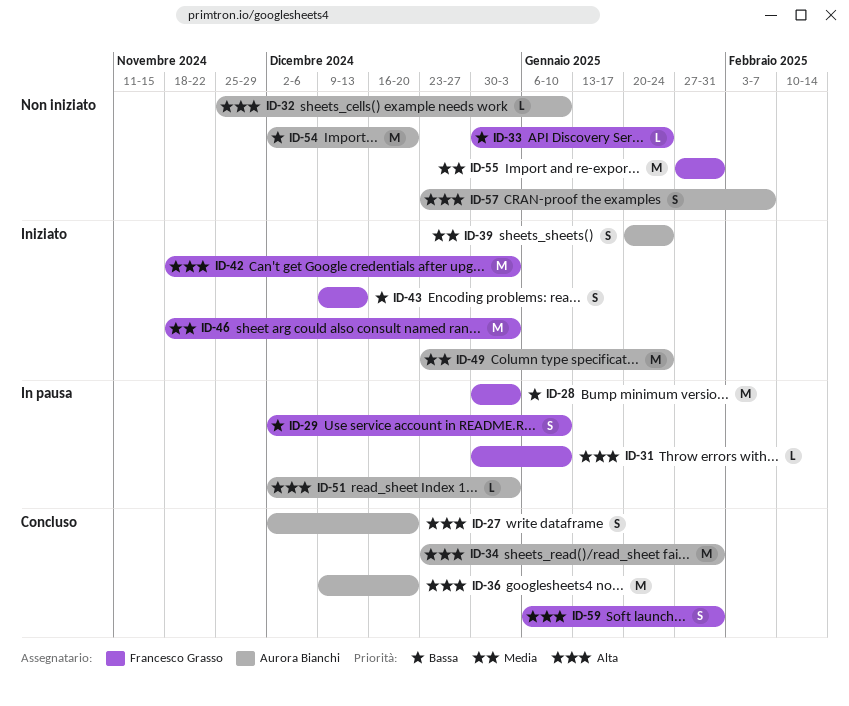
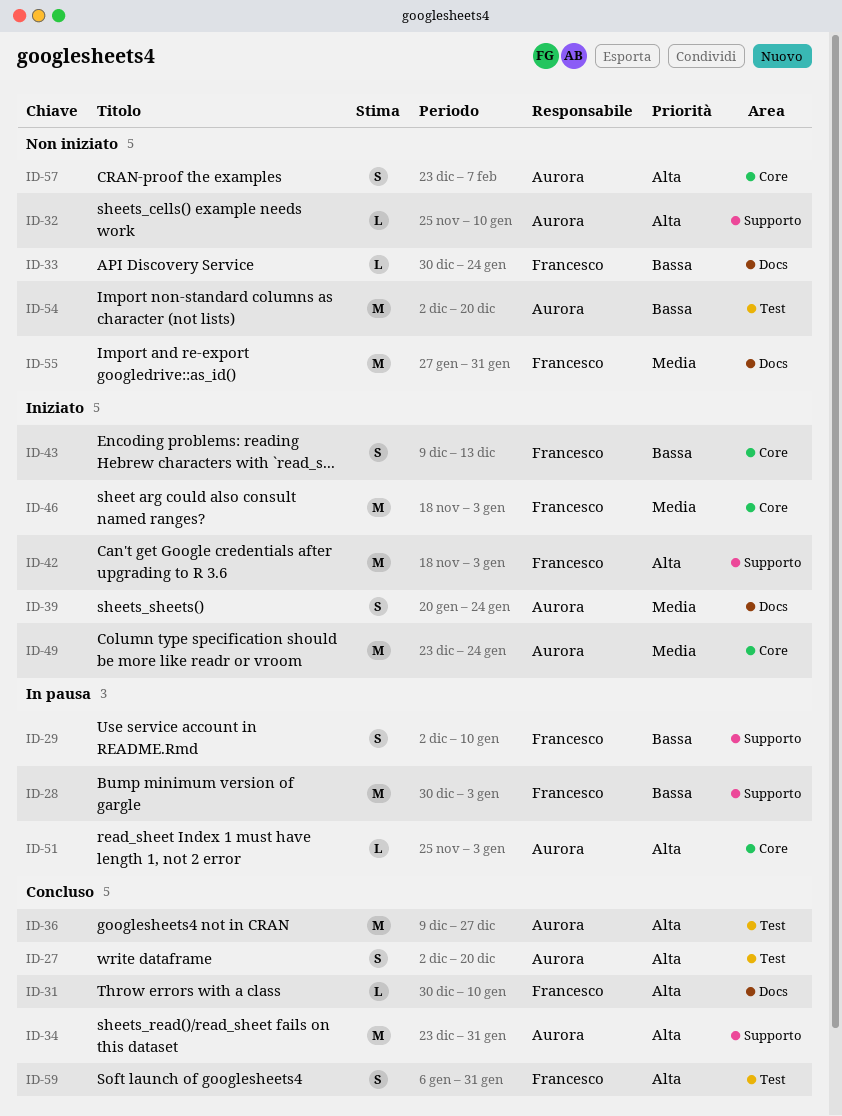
ID-31, status: In pausa -> Concluso
ID-36, due: Dec 20 -> Dec 27
ID-51, start: Dec 2 -> Nov 25

